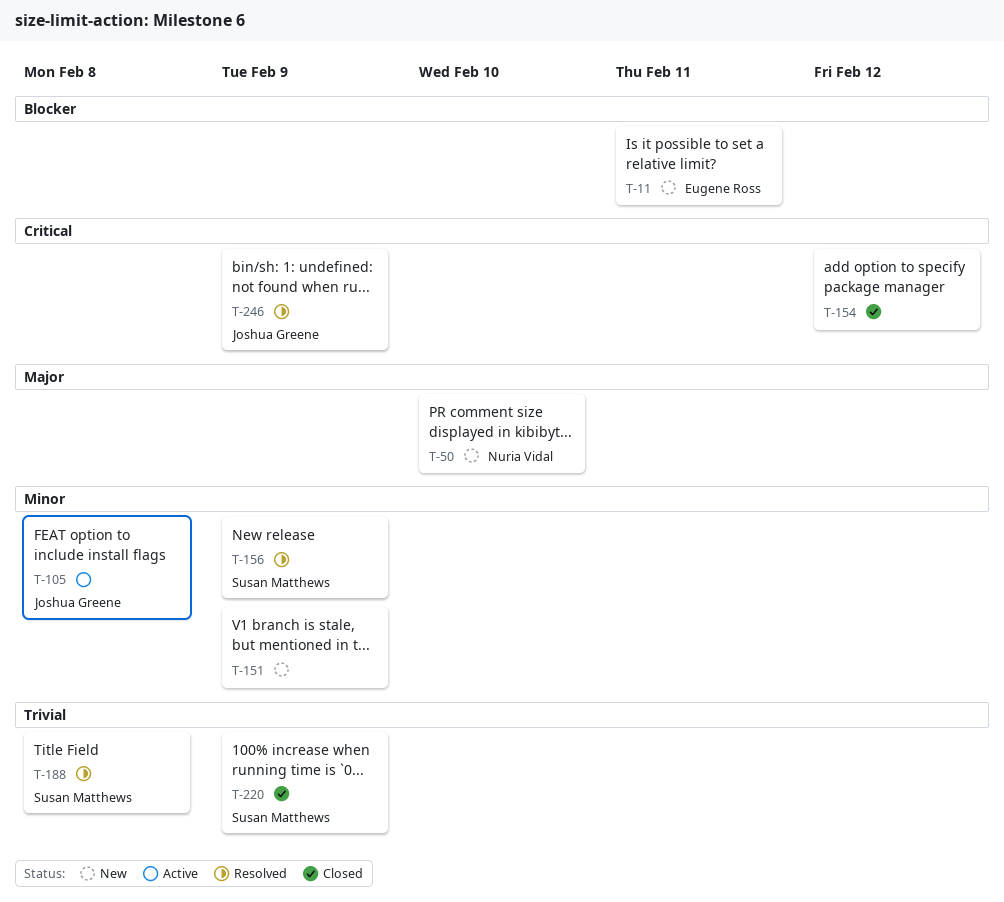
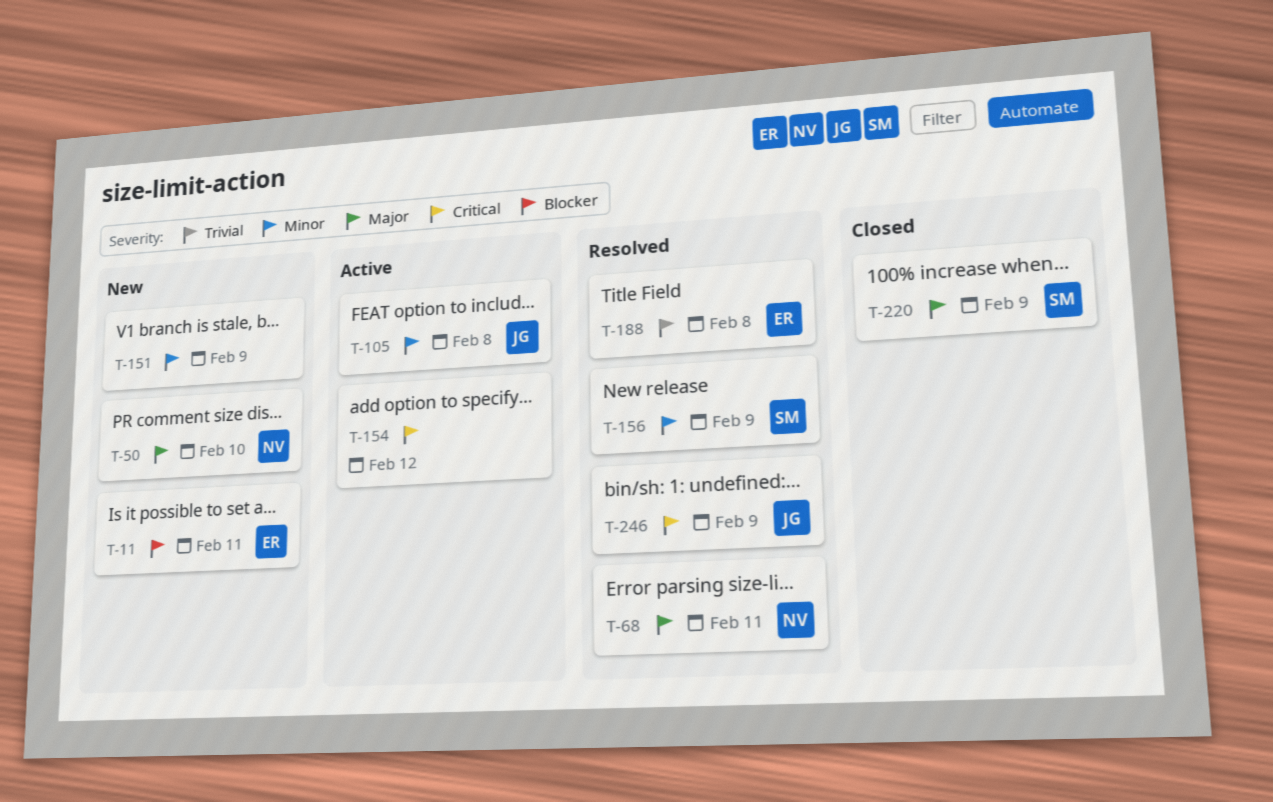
T-68: none -> present
T-154, status: Closed -> Active
T-188, owner: Susan Matthews -> Eugene Ross
T-220, priority: Trivial -> Major

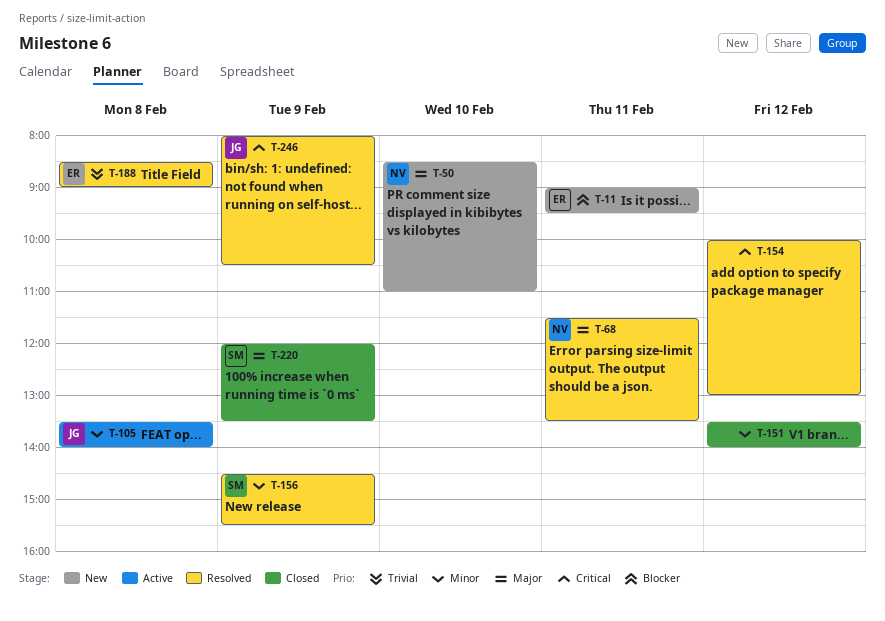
T-151, status: New -> Closed
T-151, day: Feb 9 -> Feb 12
T-154, status: Active -> Resolved

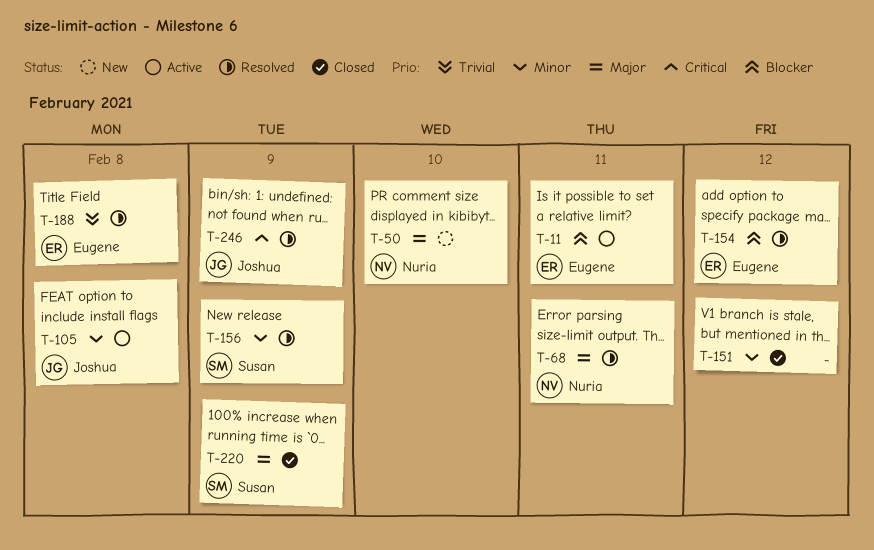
T-11, status: New -> Active
T-154, owner: none -> Eugene
T-154, priority: Critical -> Blocker

